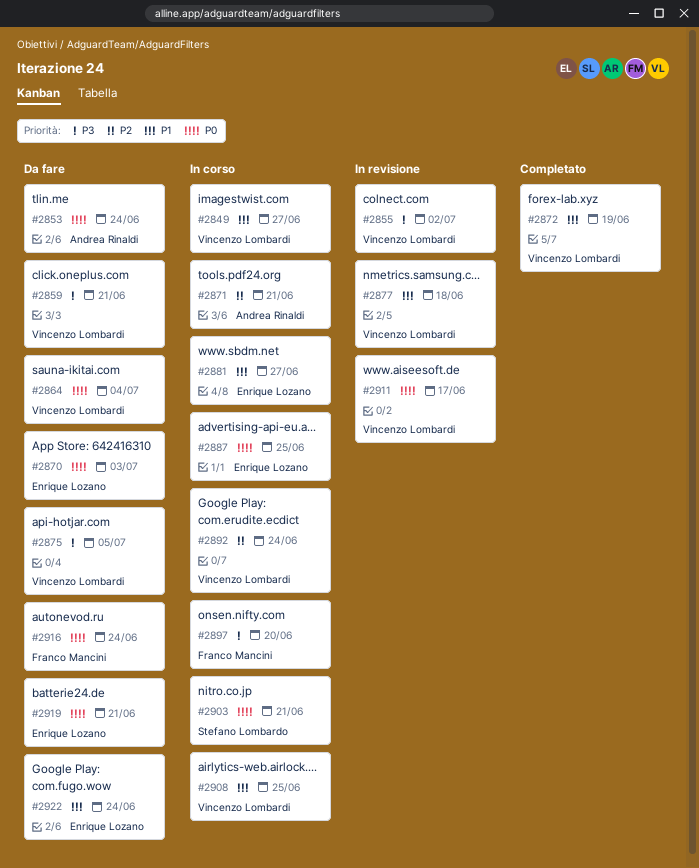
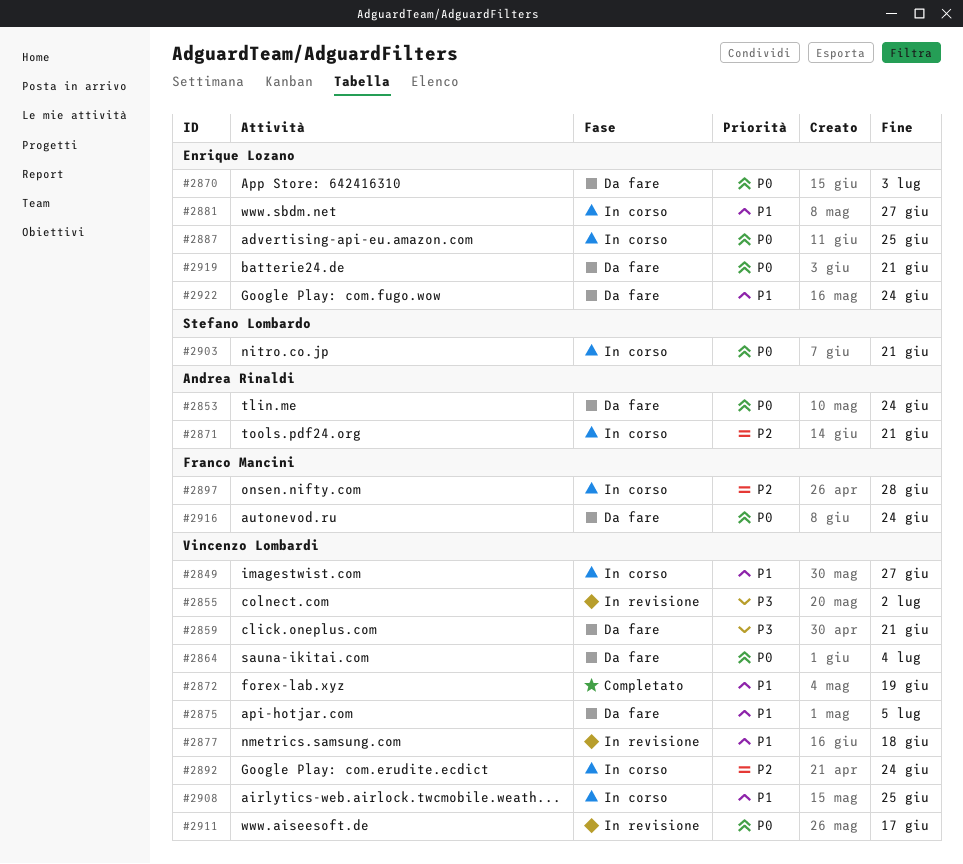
#2875, priority: P3 -> P1
#2897, priority: P3 -> P2
#2897, due: Jun 20 -> Jun 28

